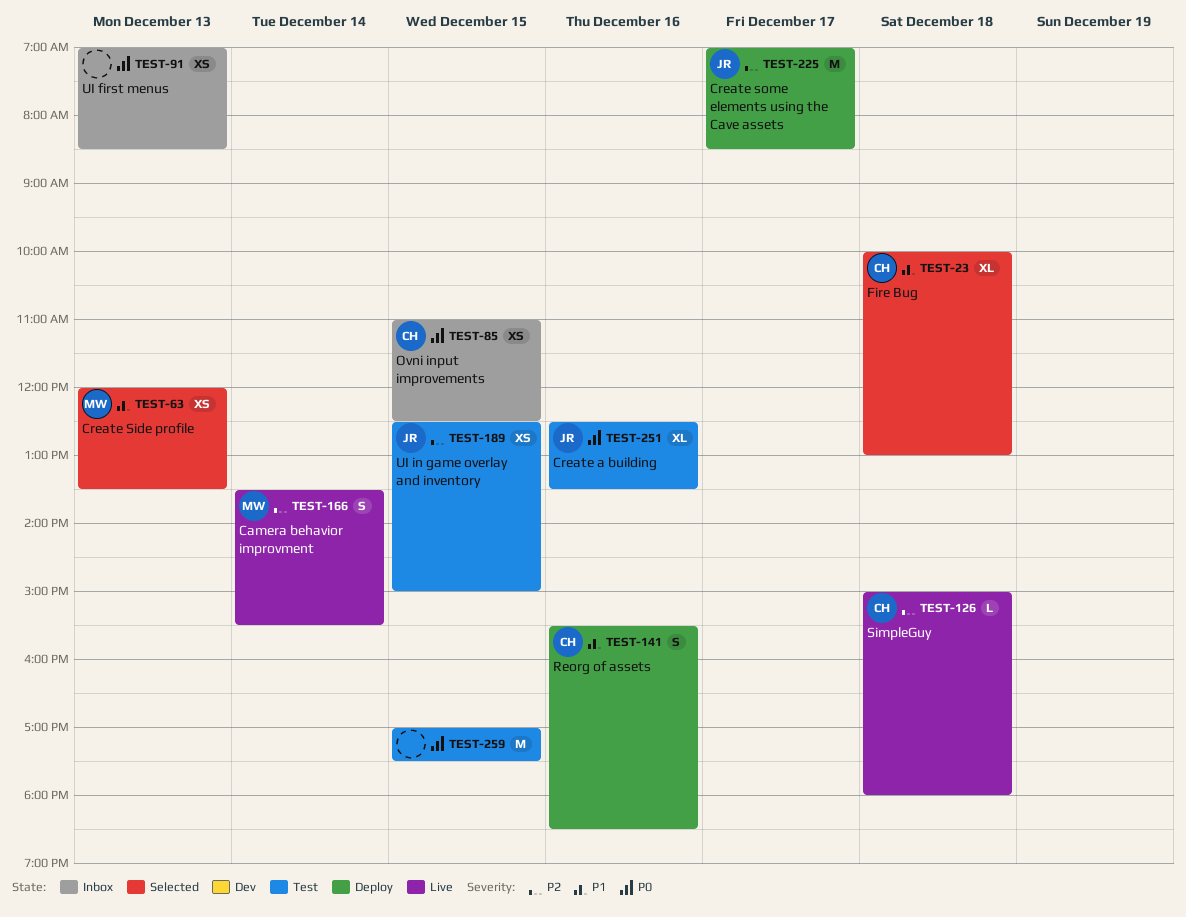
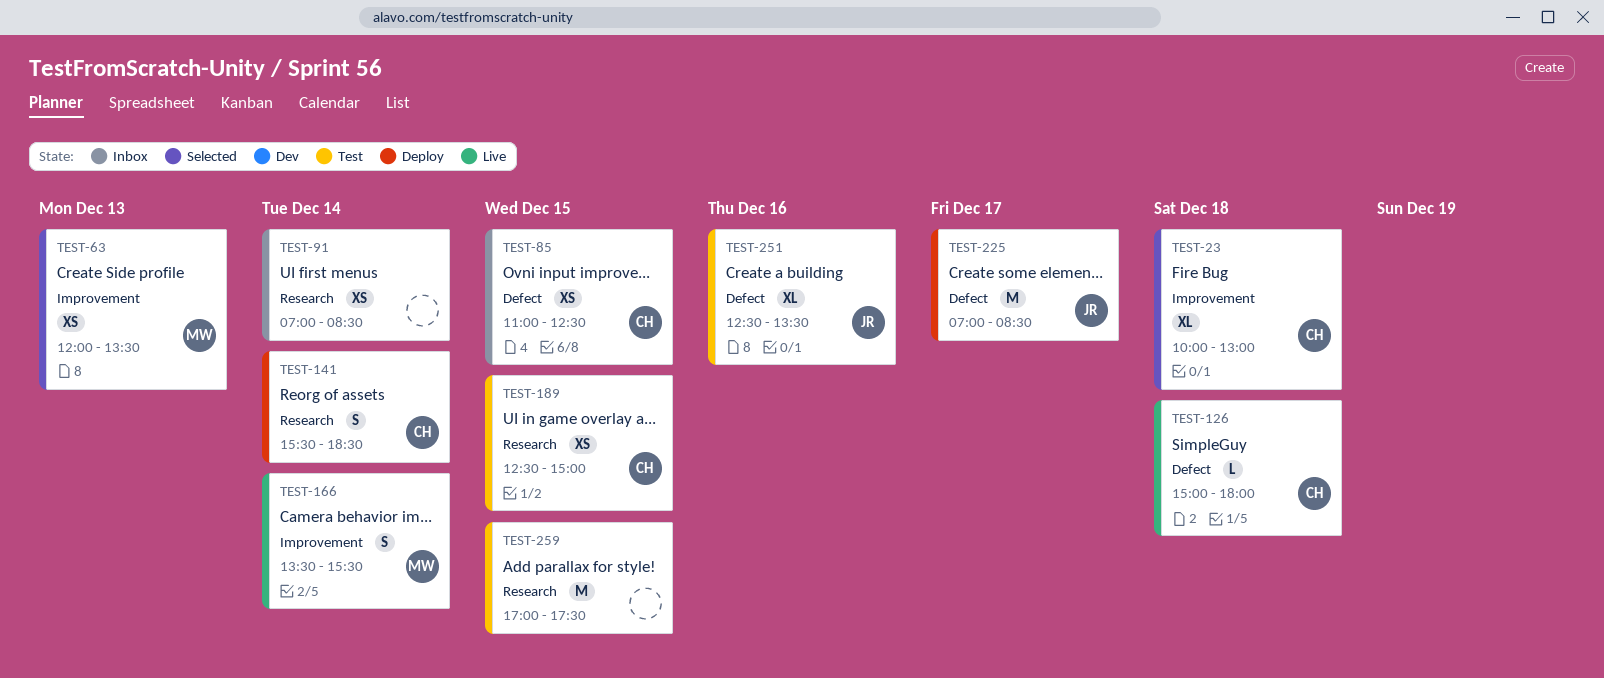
TEST-91, day: Dec 13 -> Dec 14
TEST-141, day: Dec 16 -> Dec 14
TEST-189, owner: JR -> CH

